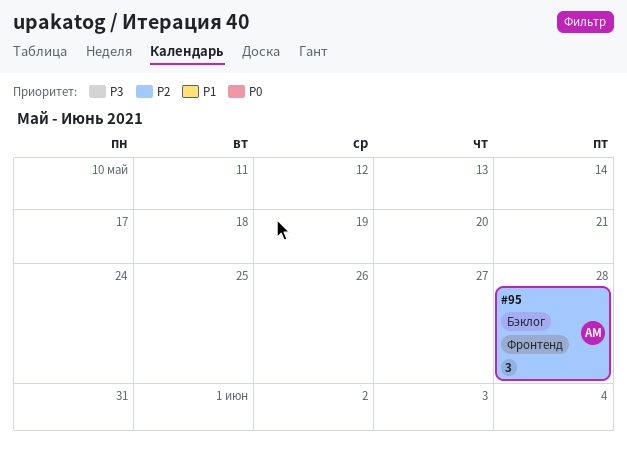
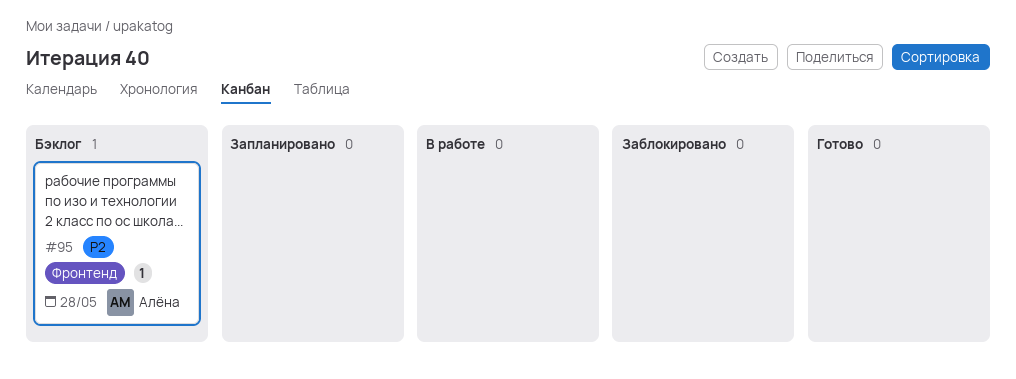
#95, estimate: 3 -> 1

